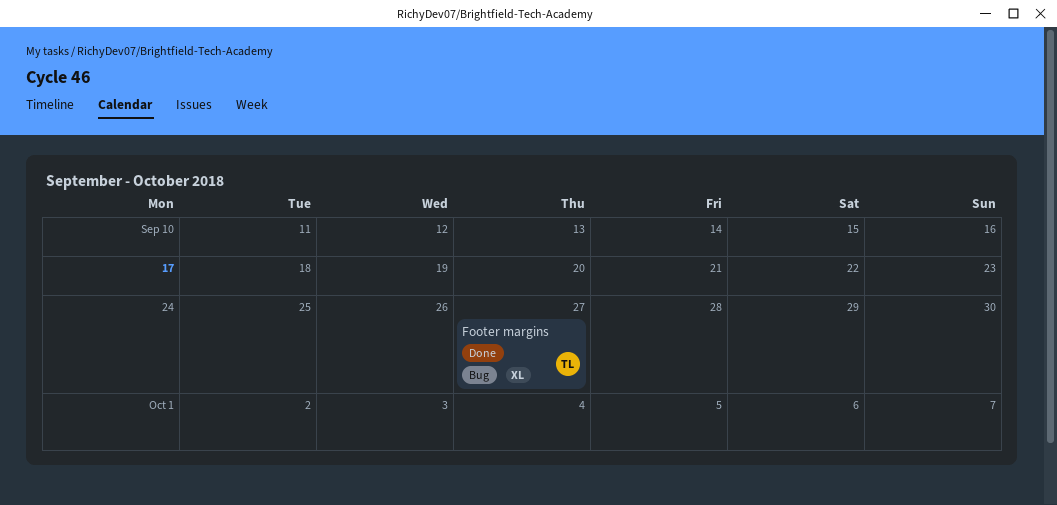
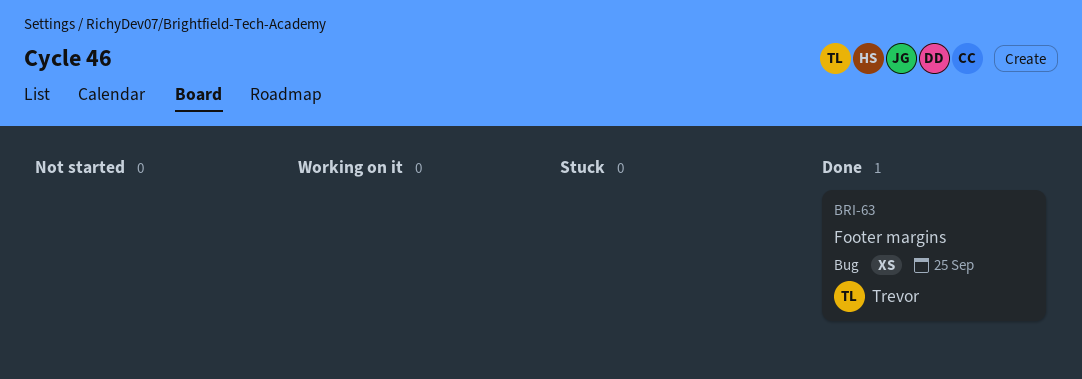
Footer margins, estimate: XL -> XS
Footer margins, due: Sep 27 -> Sep 25

